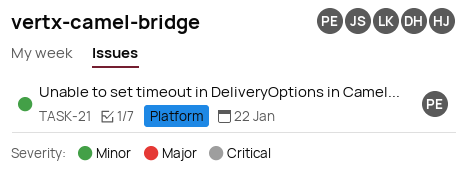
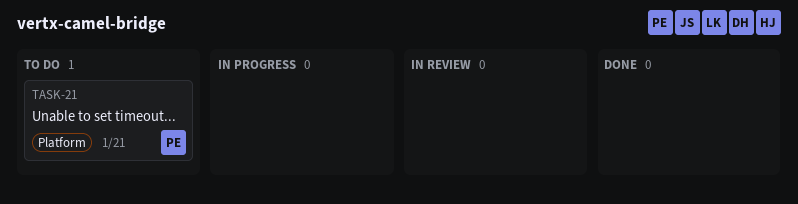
TASK-21, due: Jan 22 -> Jan 21

